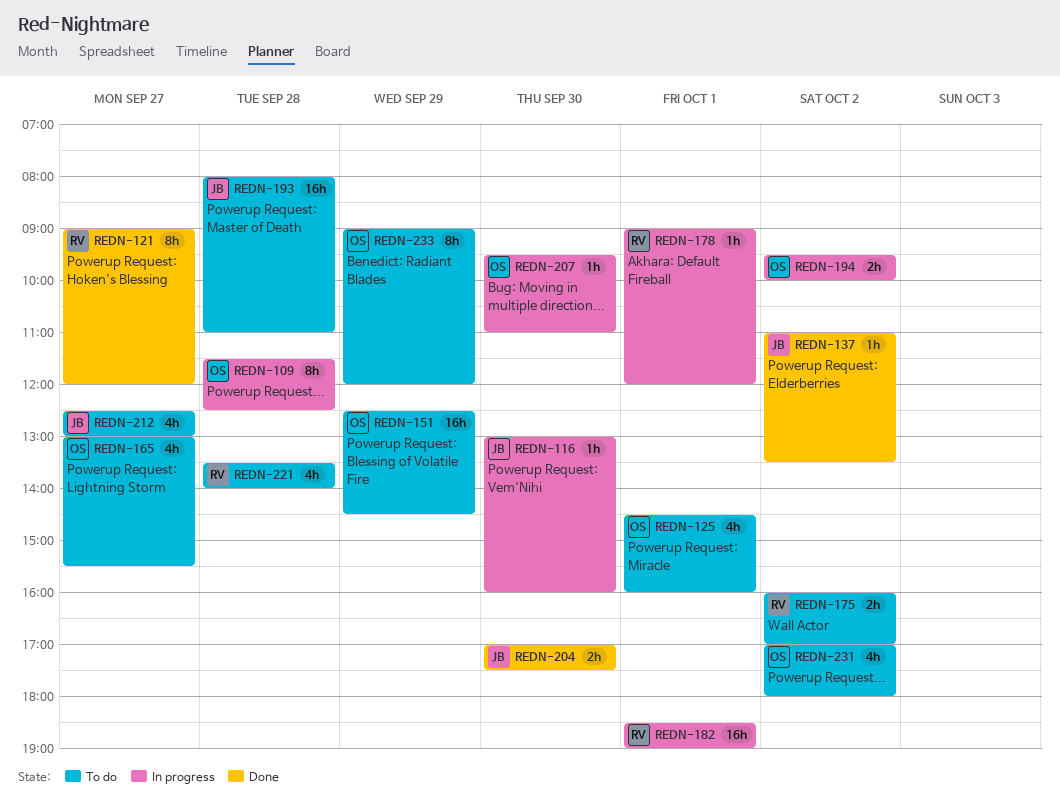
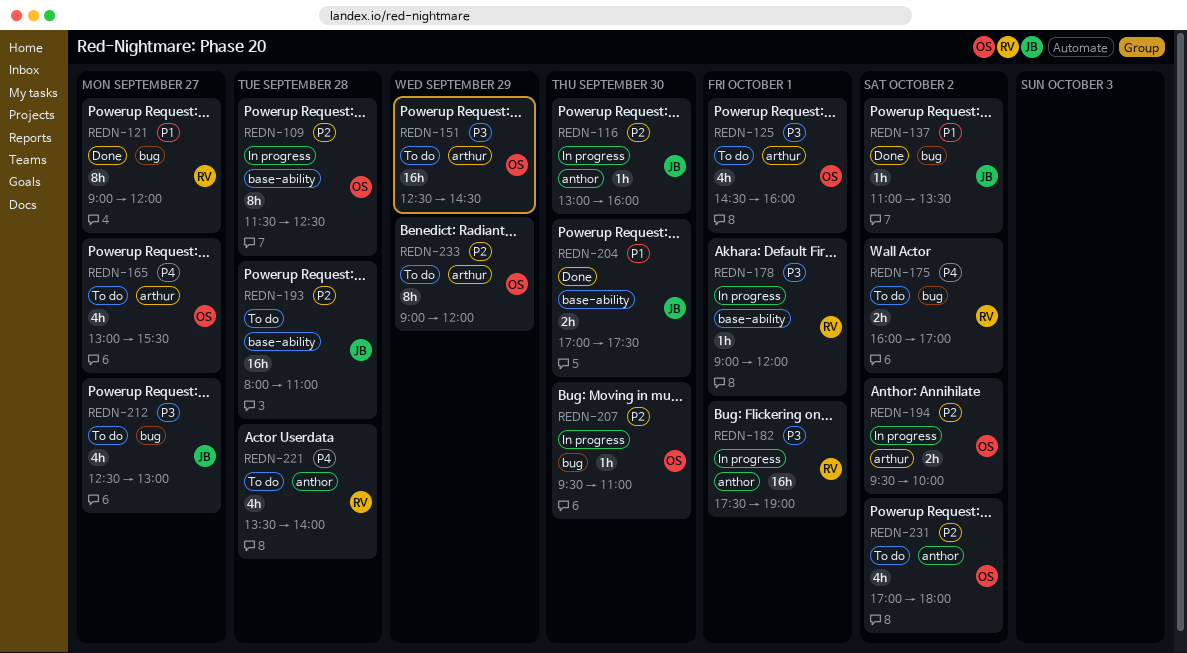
REDN-182, begins: 18:30 -> 17:30

